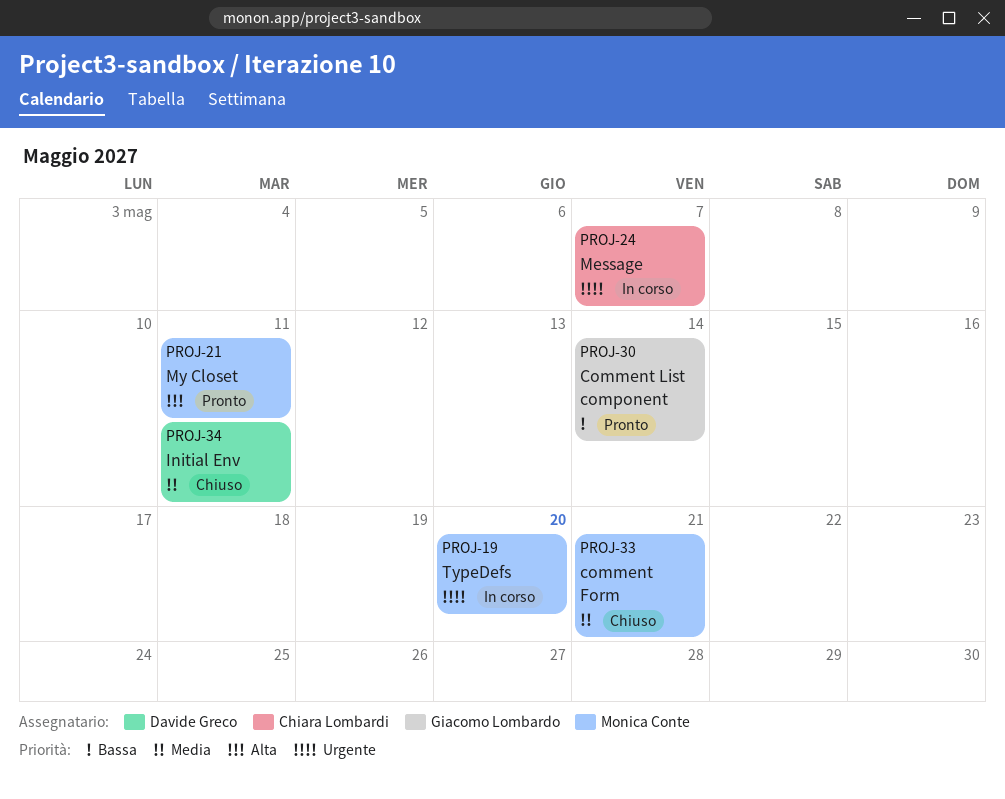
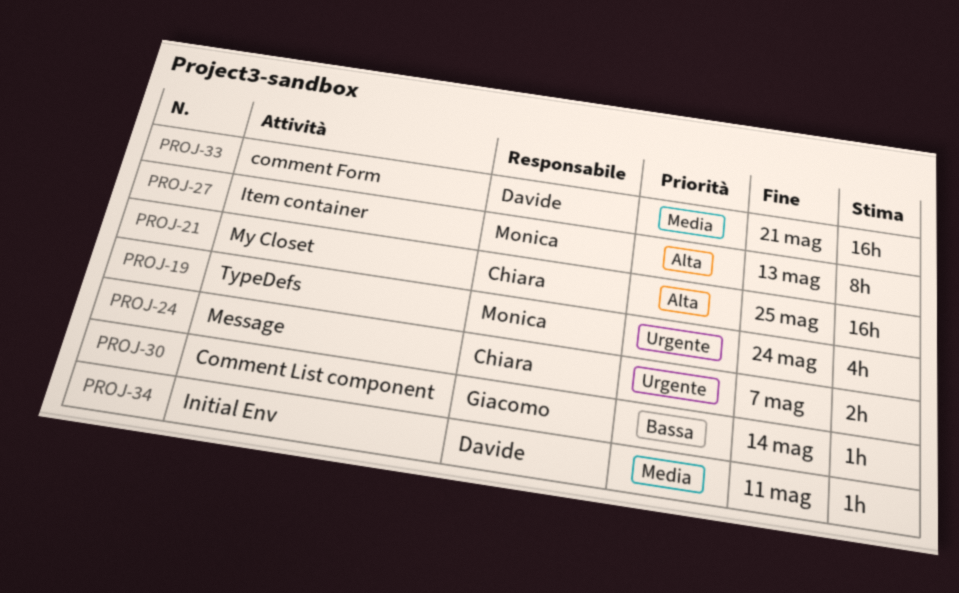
PROJ-19, due: May 20 -> May 24
PROJ-21, owner: Monica Conte -> Chiara Lombardi
PROJ-21, due: May 11 -> May 25
PROJ-27: none -> present
PROJ-33, owner: Monica Conte -> Davide Greco

